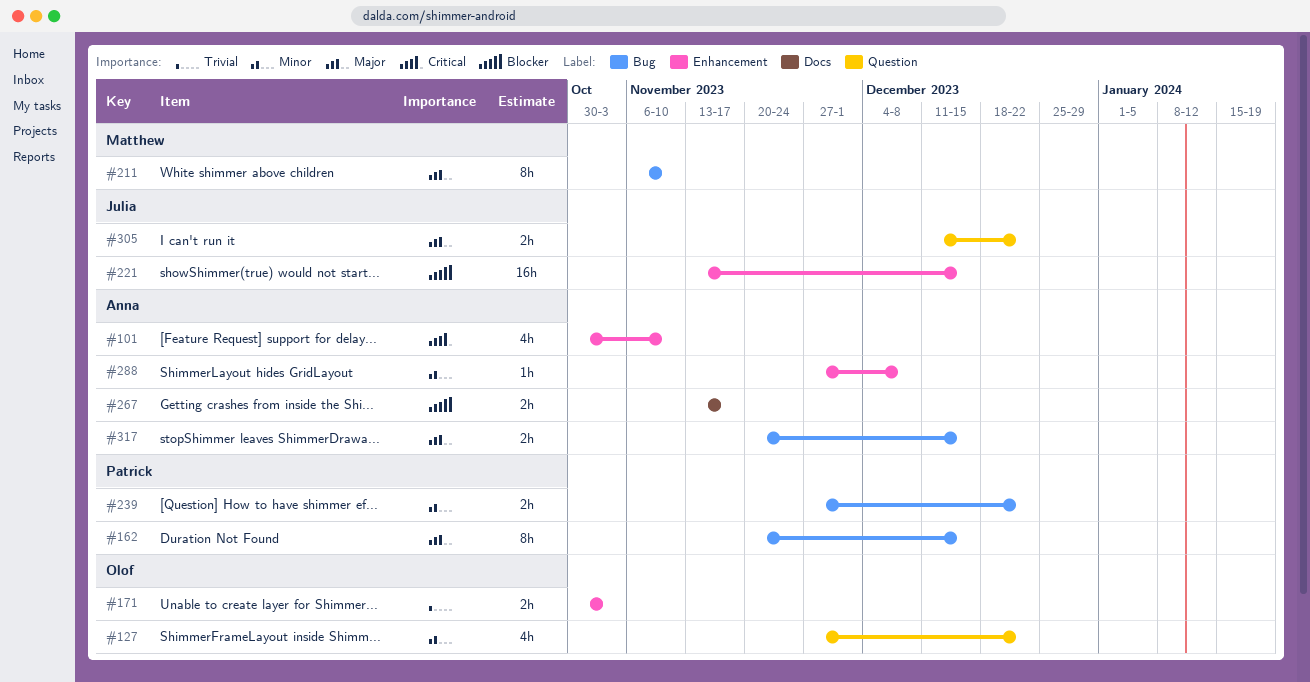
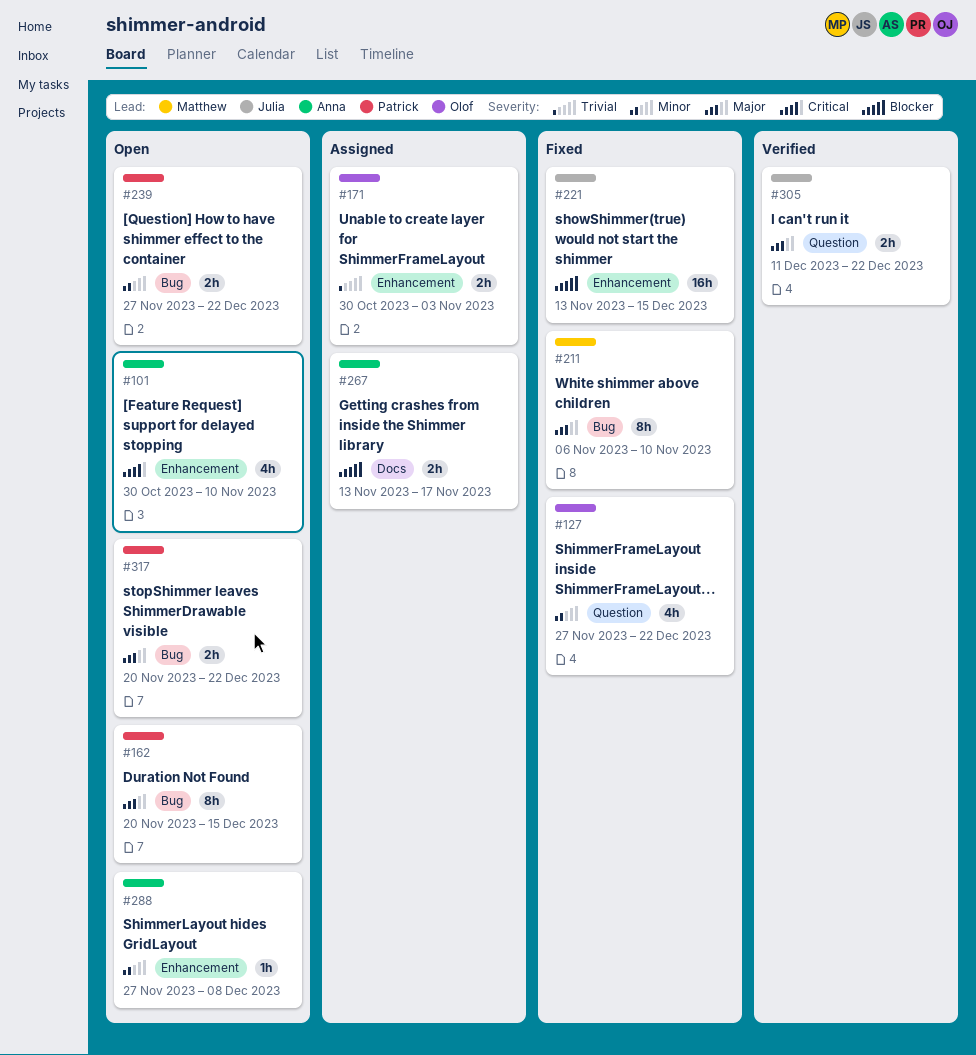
#317, owner: Anna -> Patrick
#317, due: Dec 15 -> Dec 22

